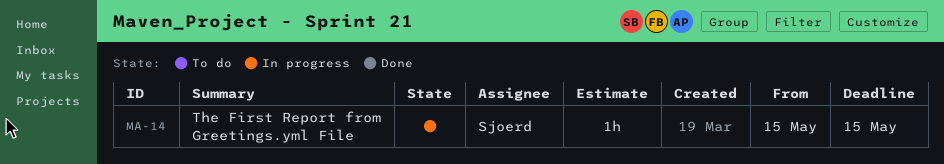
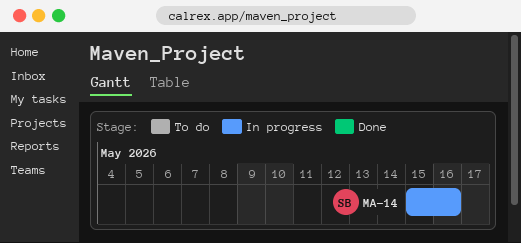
MA-14, due: May 15 -> May 16

